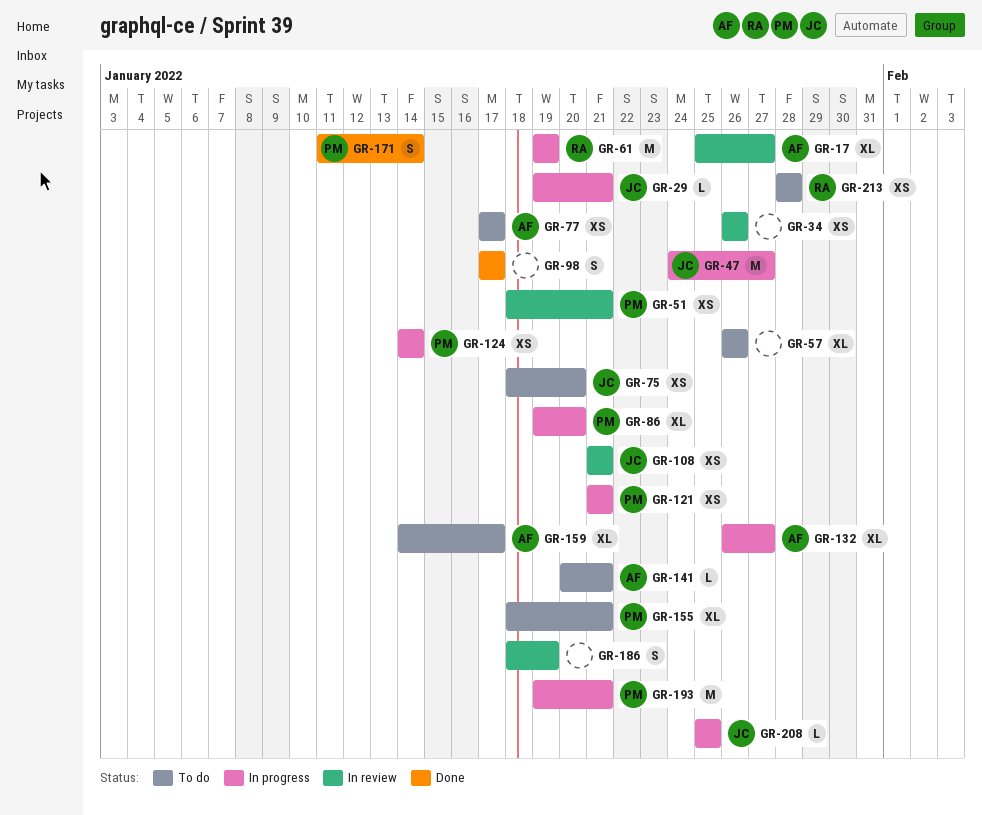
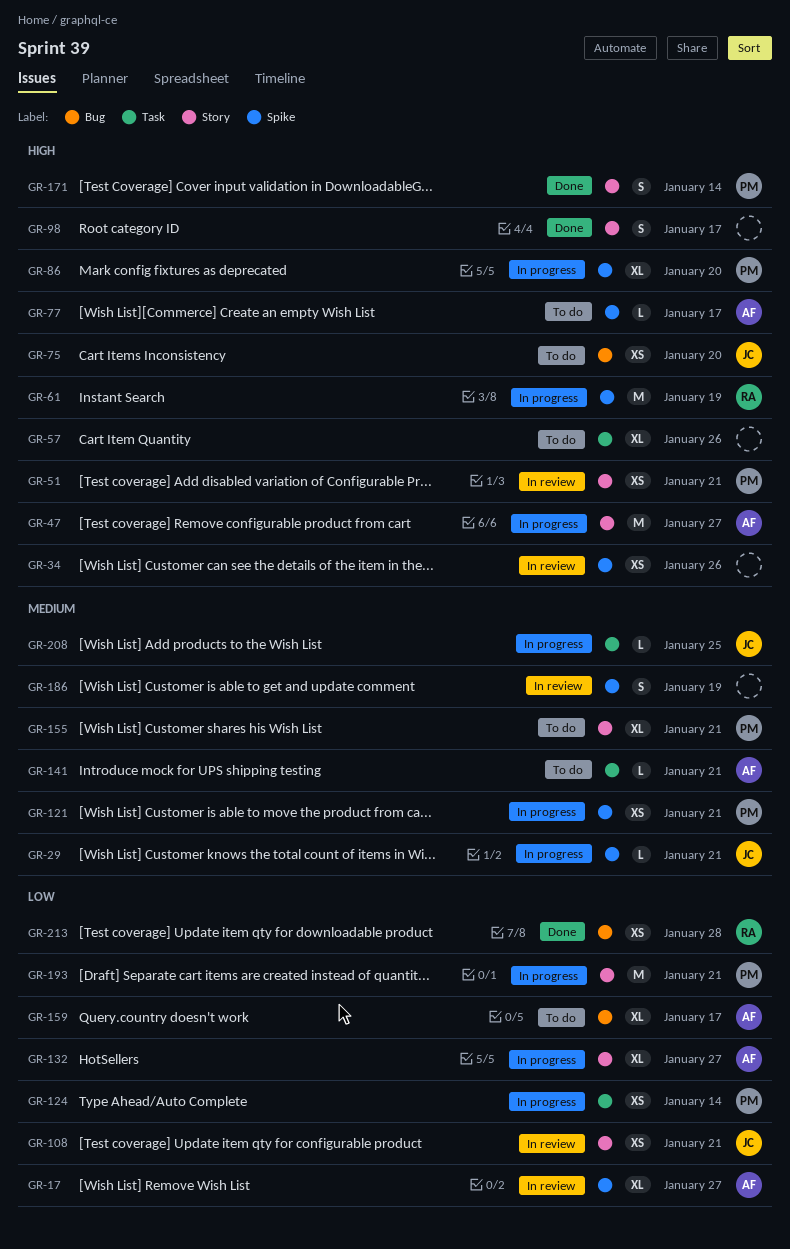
GR-47, owner: JC -> AF
GR-77, estimate: XS -> L
GR-213, status: To do -> Done

